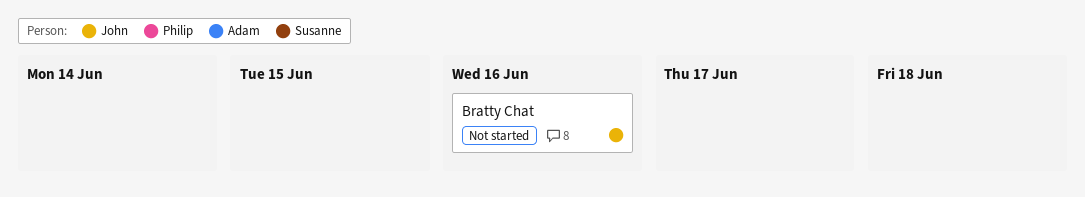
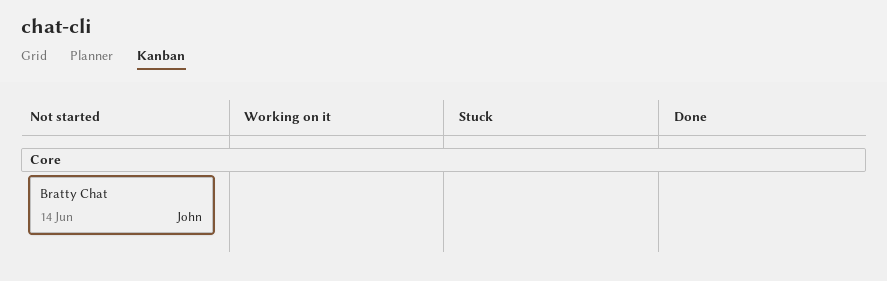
Bratty Chat, due: Jun 16 -> Jun 14

